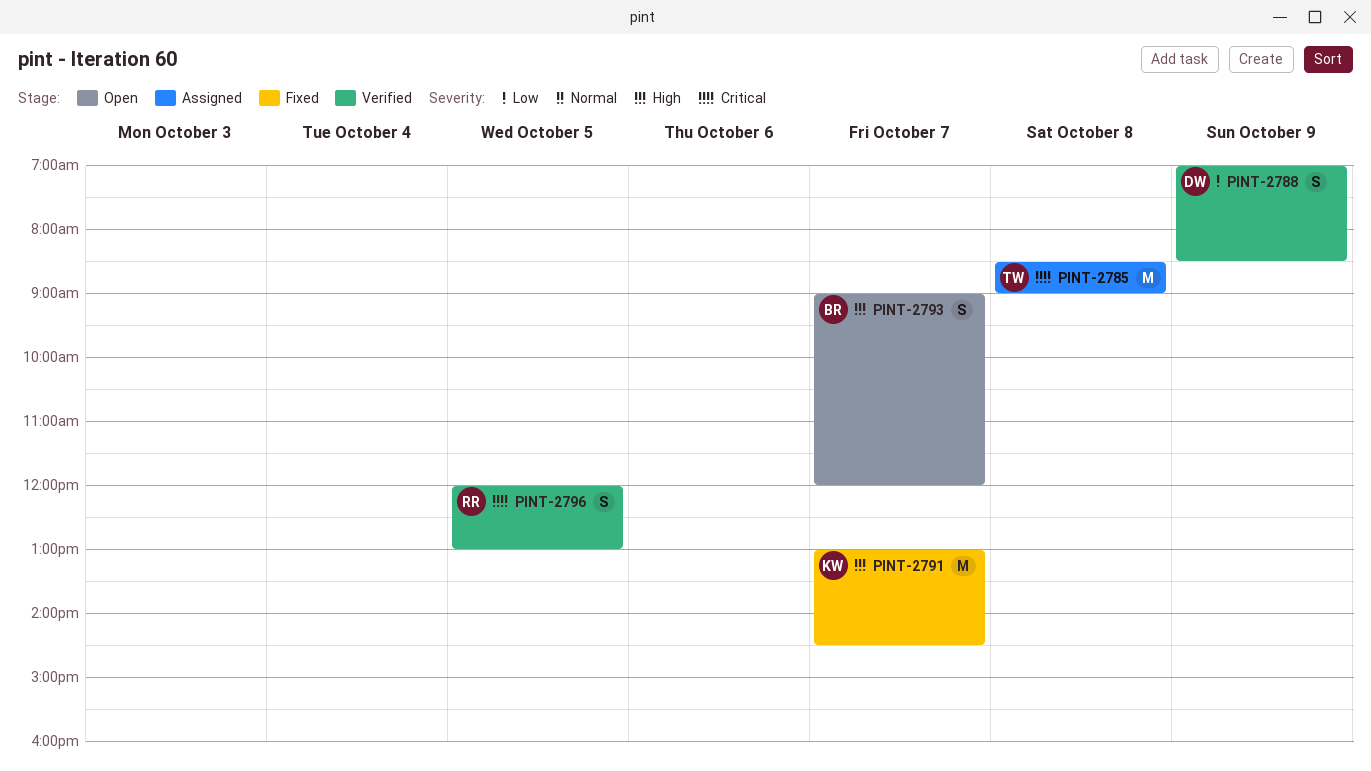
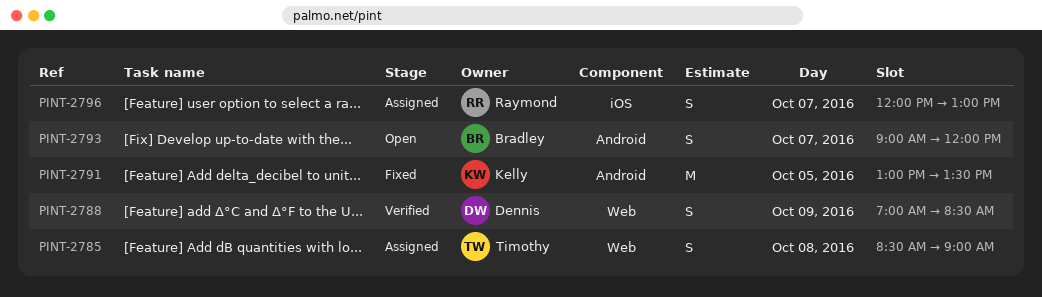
PINT-2785, estimate: M -> S
PINT-2791, day: Oct 7 -> Oct 5
PINT-2791, ends: 14:30 -> 13:30
PINT-2796, status: Verified -> Assigned
PINT-2796, day: Oct 5 -> Oct 7

